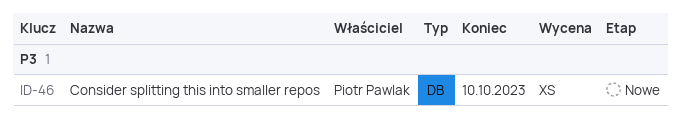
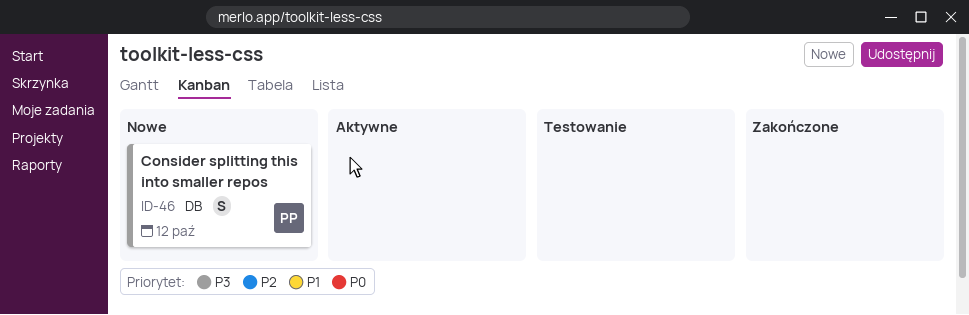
ID-46, estimate: XS -> S
ID-46, due: Oct 10 -> Oct 12

